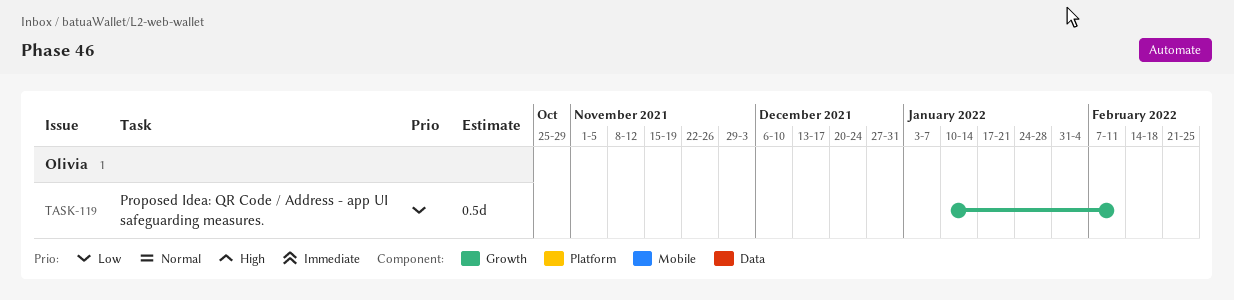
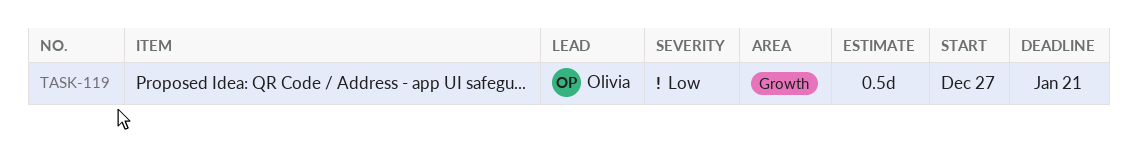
TASK-119, start: Jan 10 -> Dec 27
TASK-119, due: Feb 11 -> Jan 21

